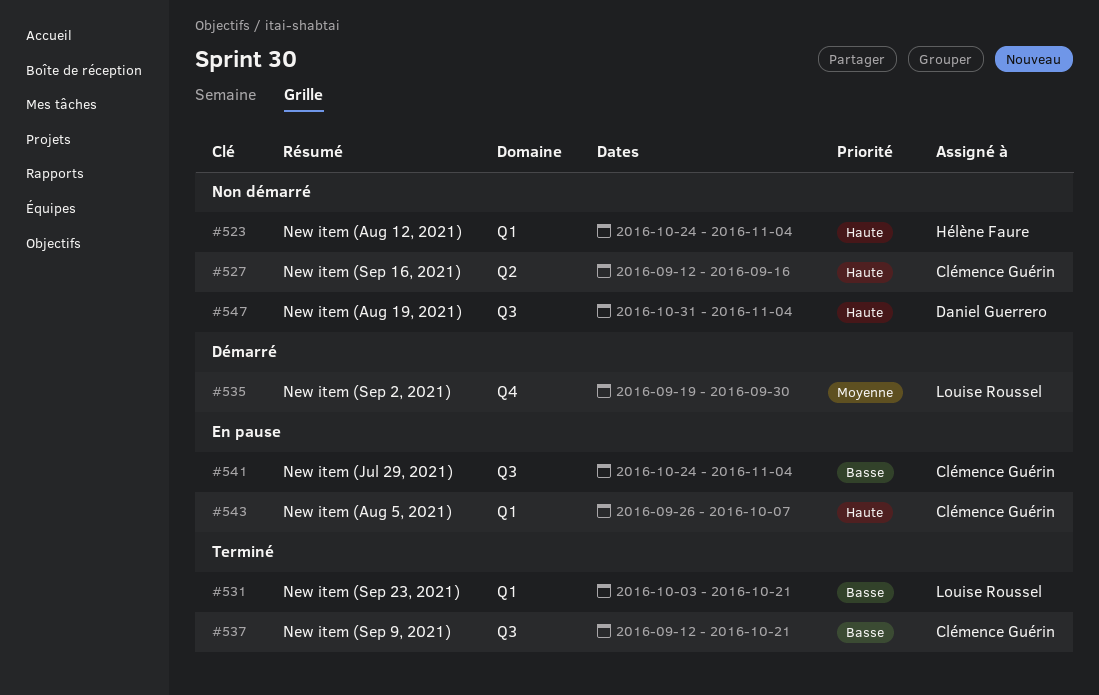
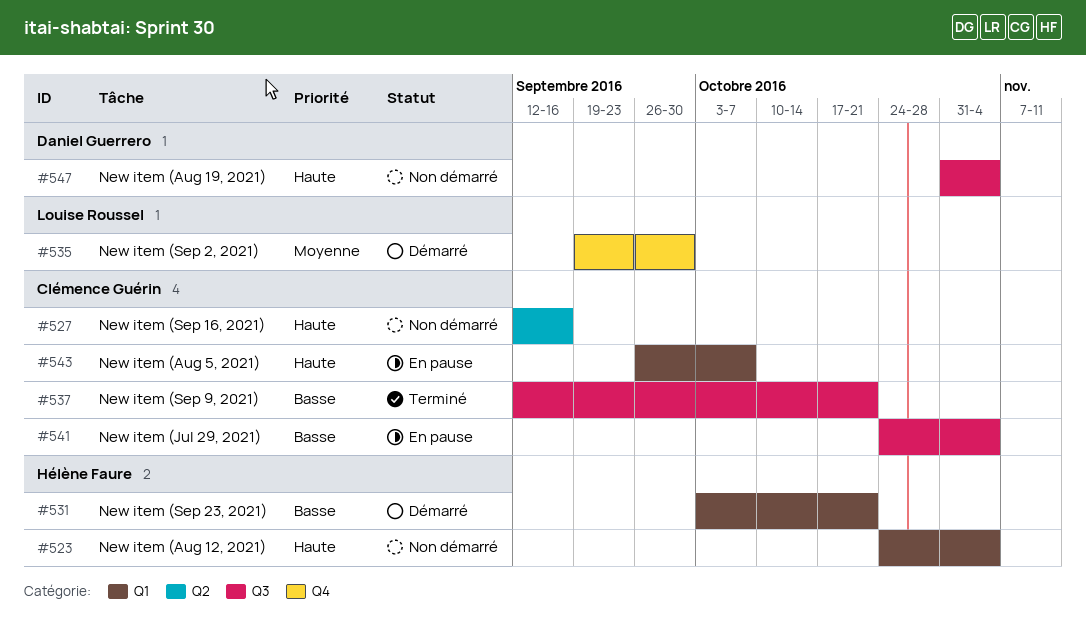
#531, status: Terminé -> Démarré
#531, owner: Louise Roussel -> Hélène Faure

